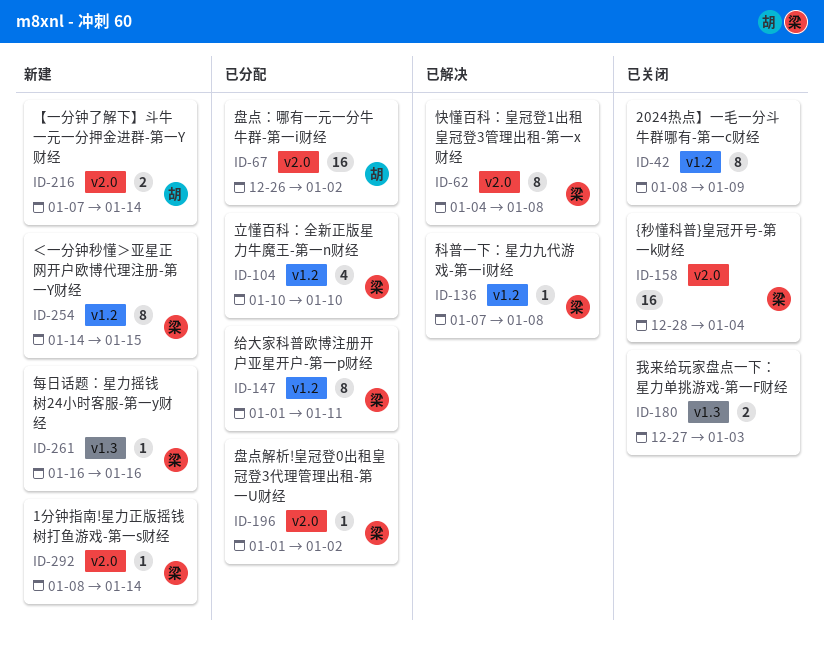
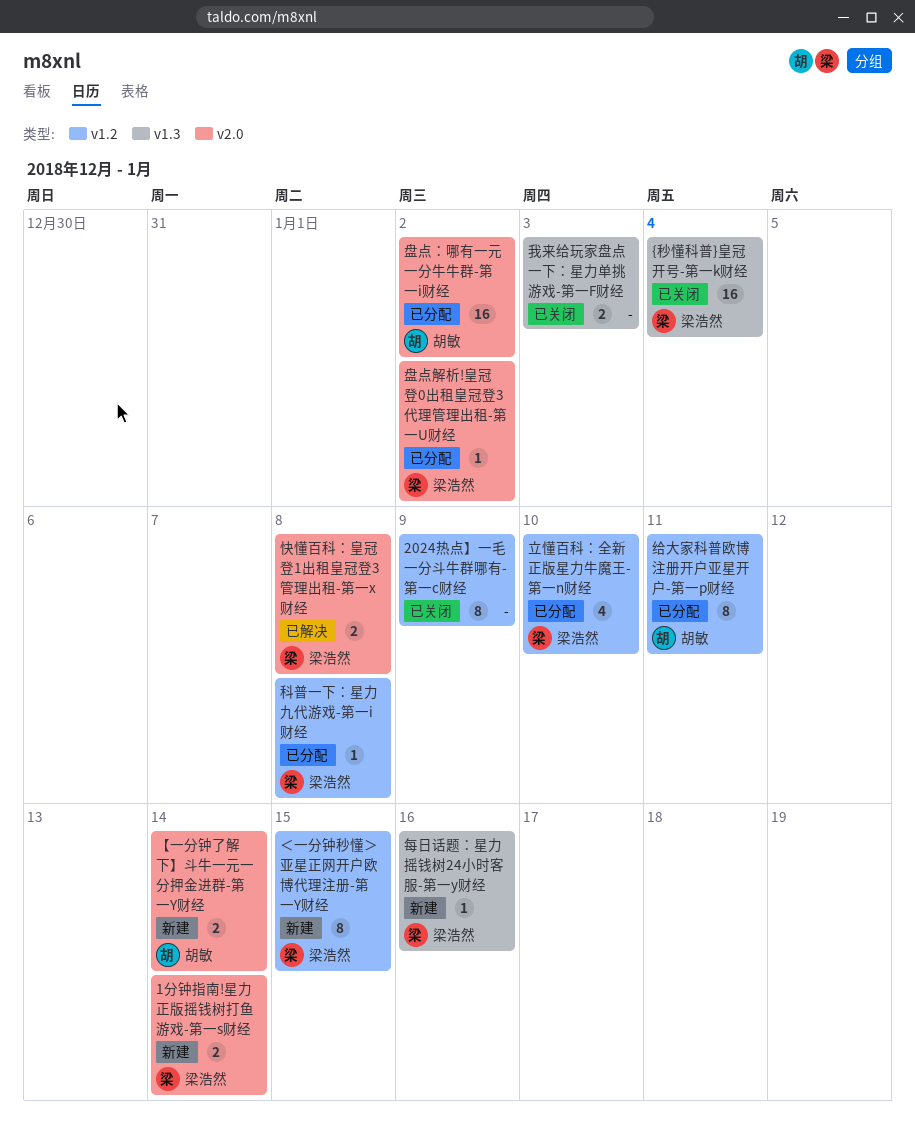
1分钟指南!星力正版摇钱树打鱼游戏-第一s财经, estimate: 1 -> 2
{秒懂科普}皇冠开号-第一k财经, label: v2.0 -> v1.3
快懂百科：皇冠登1出租皇冠登3管理出租-第一x财经, estimate: 8 -> 2
科普一下：星力九代游戏-第一i财经, status: 已解决 -> 已分配
给大家科普欧博注册开户亚星开户-第一p财经, owner: 梁浩然 -> 胡敏

